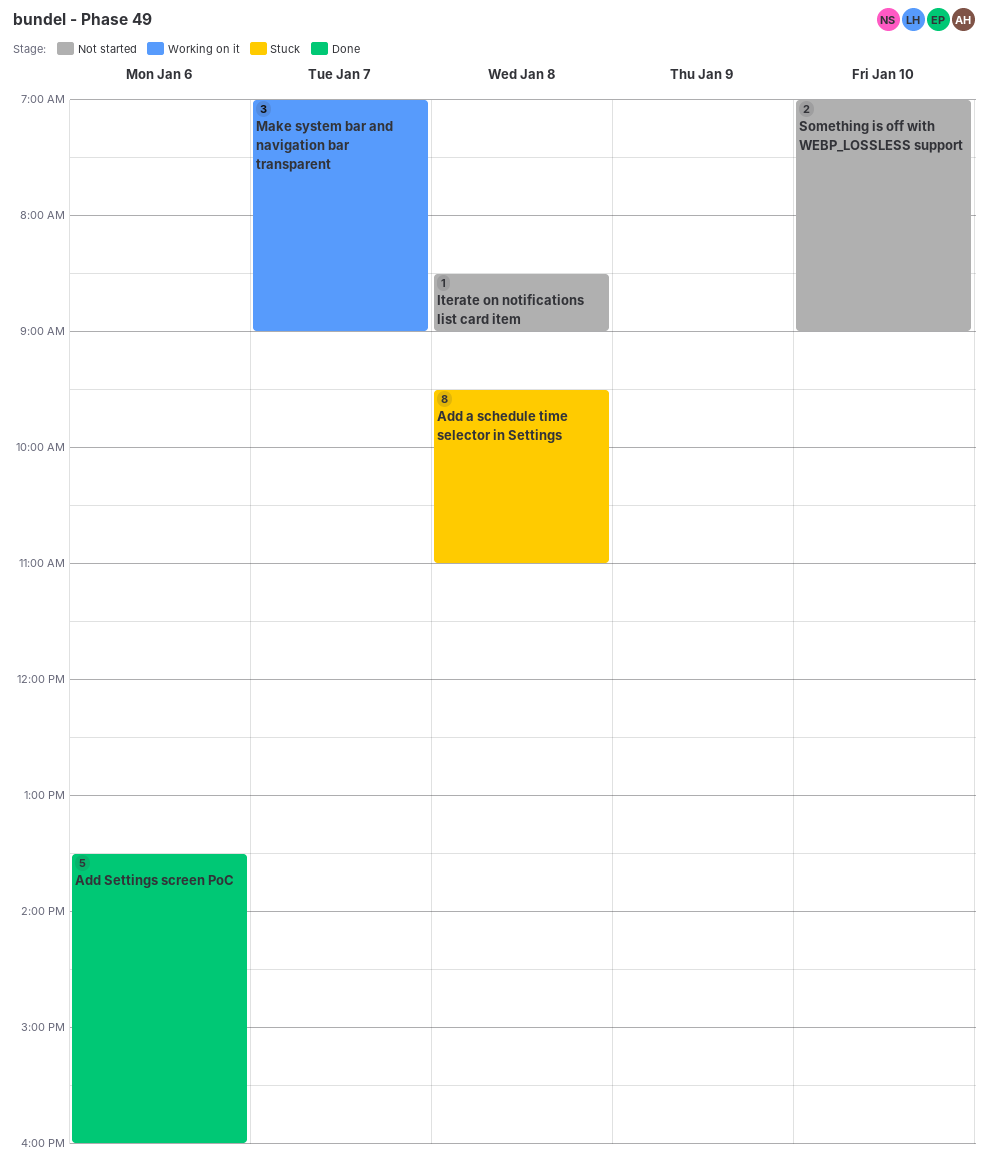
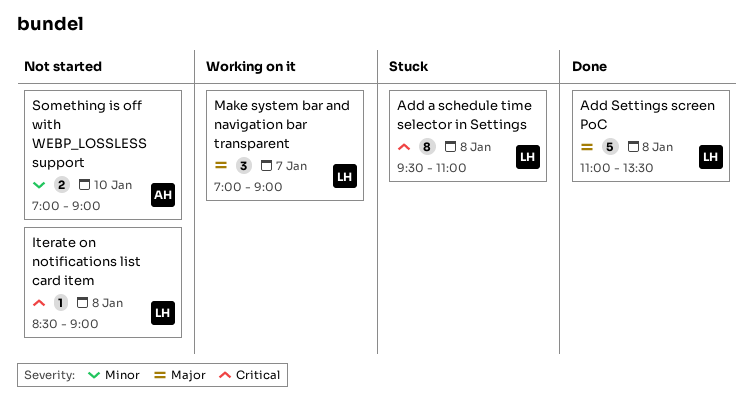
Add Settings screen PoC, day: Jan 6 -> Jan 8
Add Settings screen PoC, begins: 13:30 -> 11:00
Add Settings screen PoC, ends: 16:00 -> 13:30

